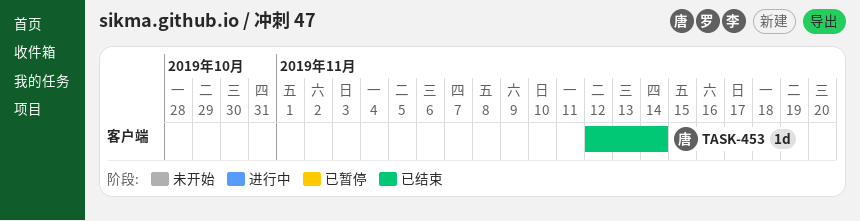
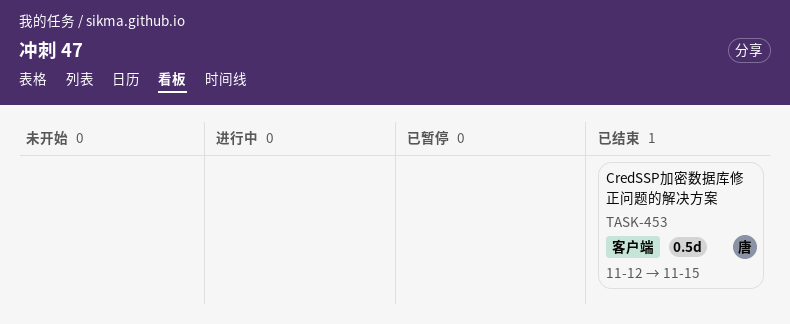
TASK-453, estimate: 1d -> 0.5d
TASK-453, due: Nov 14 -> Nov 15

